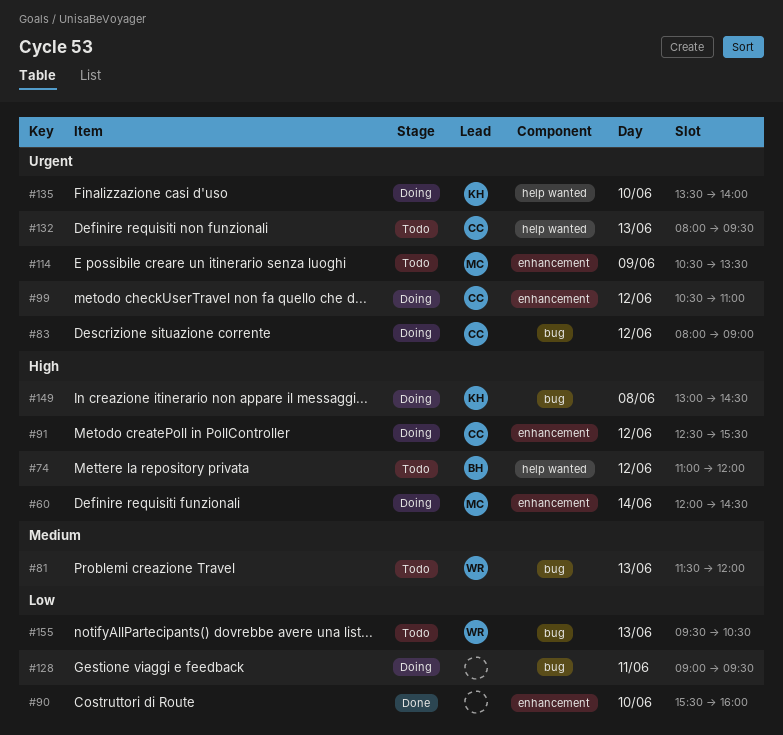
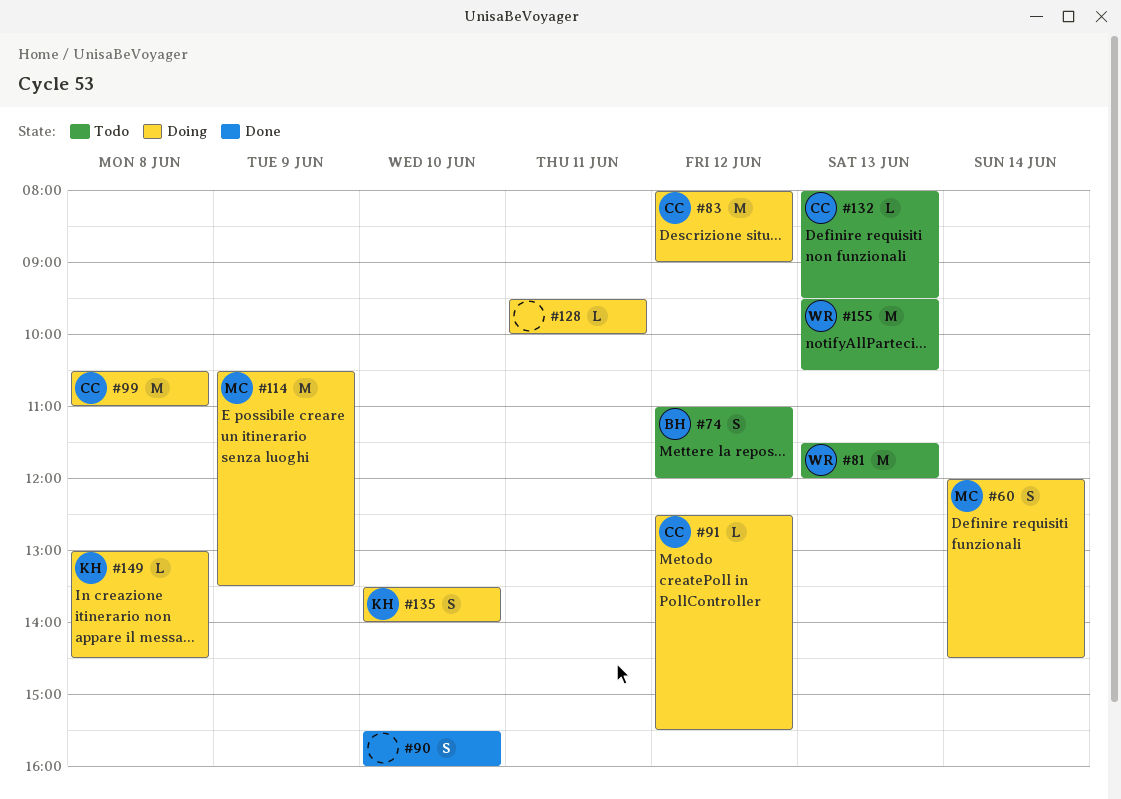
#99, day: Jun 12 -> Jun 8
#114, status: Todo -> Doing
#128, begins: 09:00 -> 09:30
#128, ends: 09:30 -> 10:00

